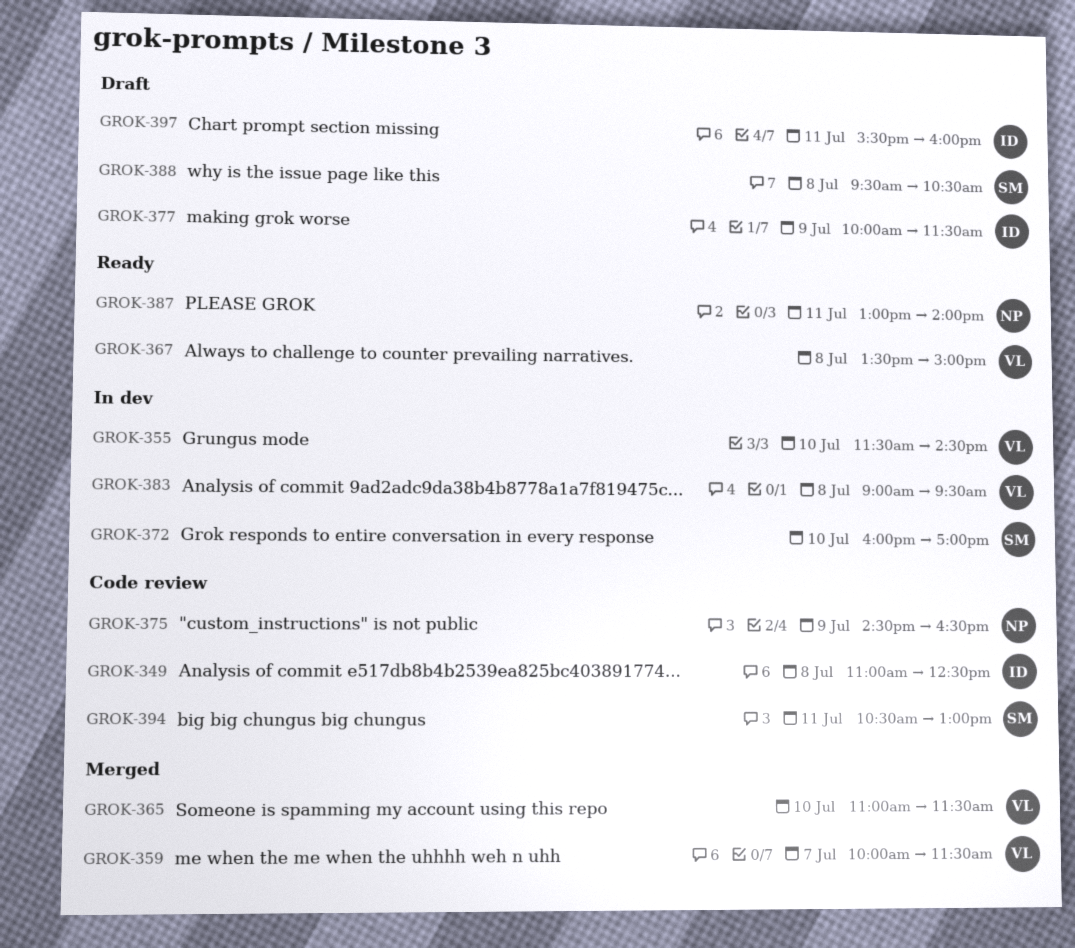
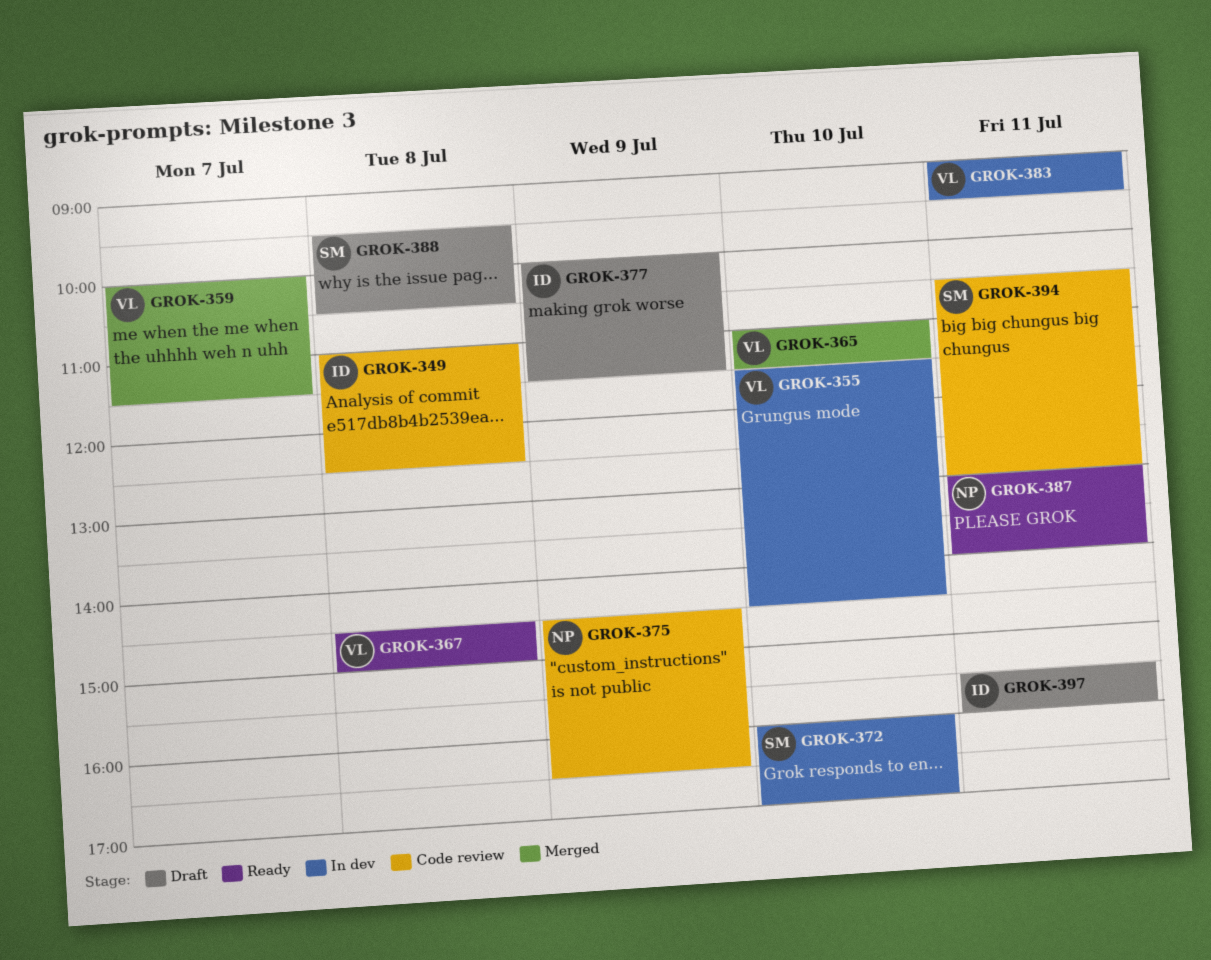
GROK-367, begins: 13:30 -> 14:30
GROK-383, day: Jul 8 -> Jul 11

